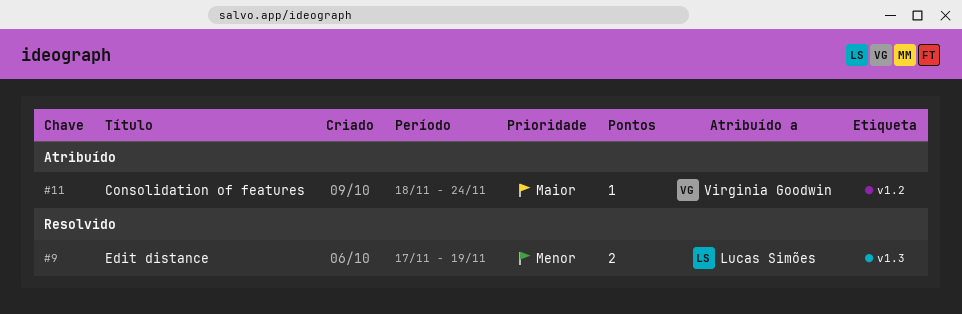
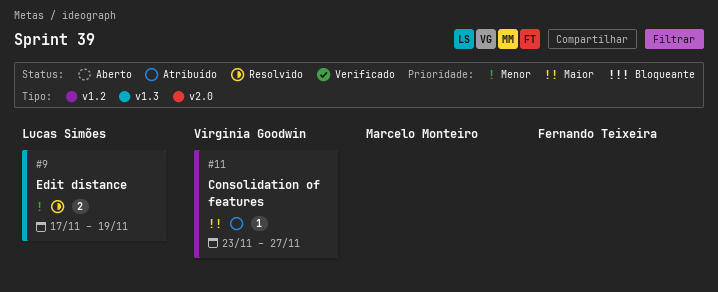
#11, start: Nov 18 -> Nov 23
#11, due: Nov 24 -> Nov 27

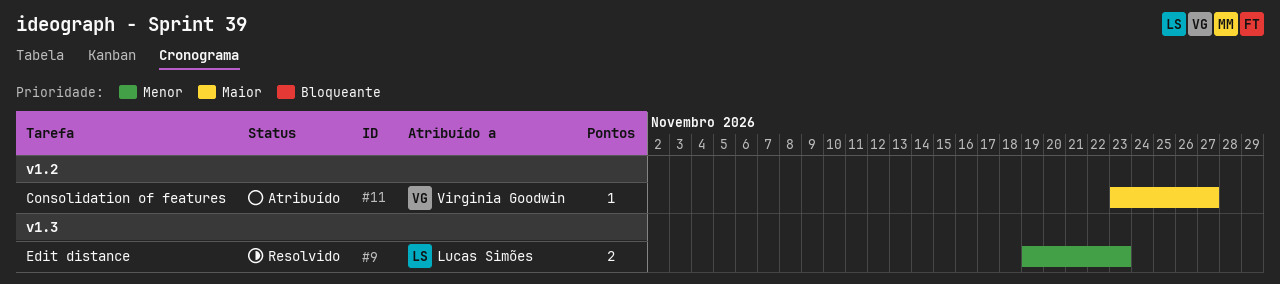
#9, start: Nov 17 -> Nov 19
#9, due: Nov 19 -> Nov 23

